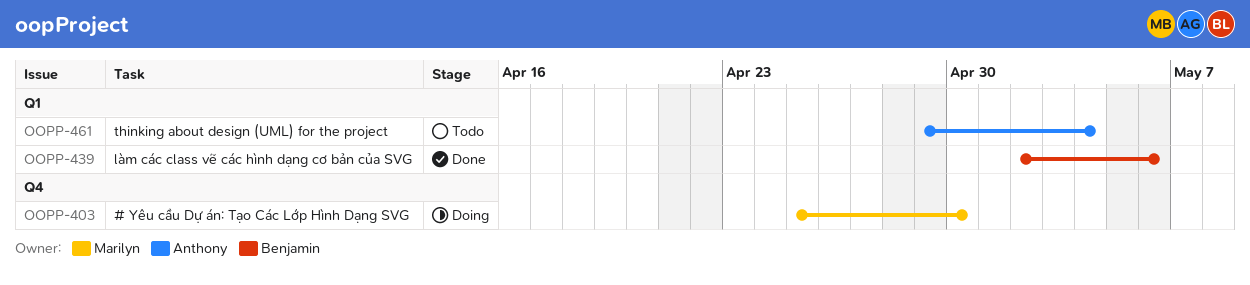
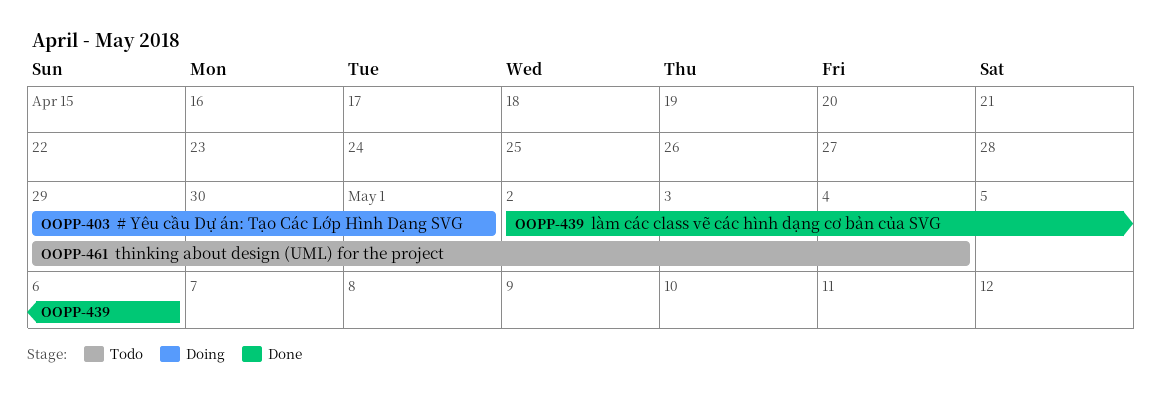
OOPP-403, start: Apr 25 -> Apr 29
OOPP-403, due: Apr 30 -> May 1

